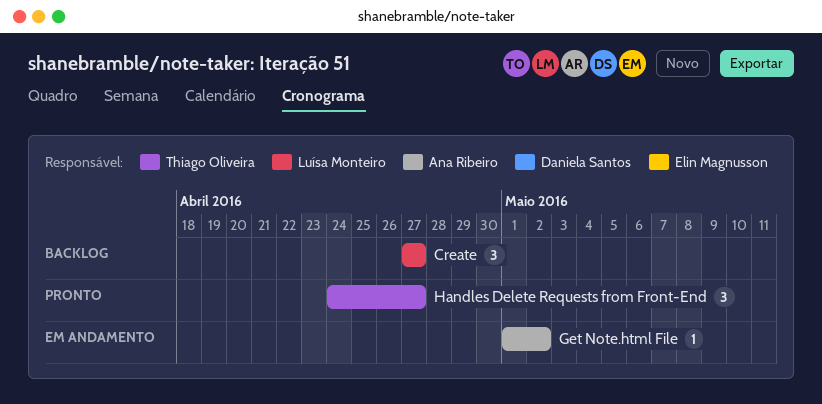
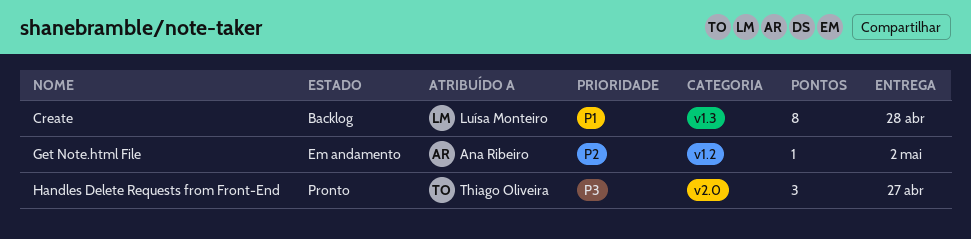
Create, estimate: 3 -> 8
Create, due: Apr 27 -> Apr 28

